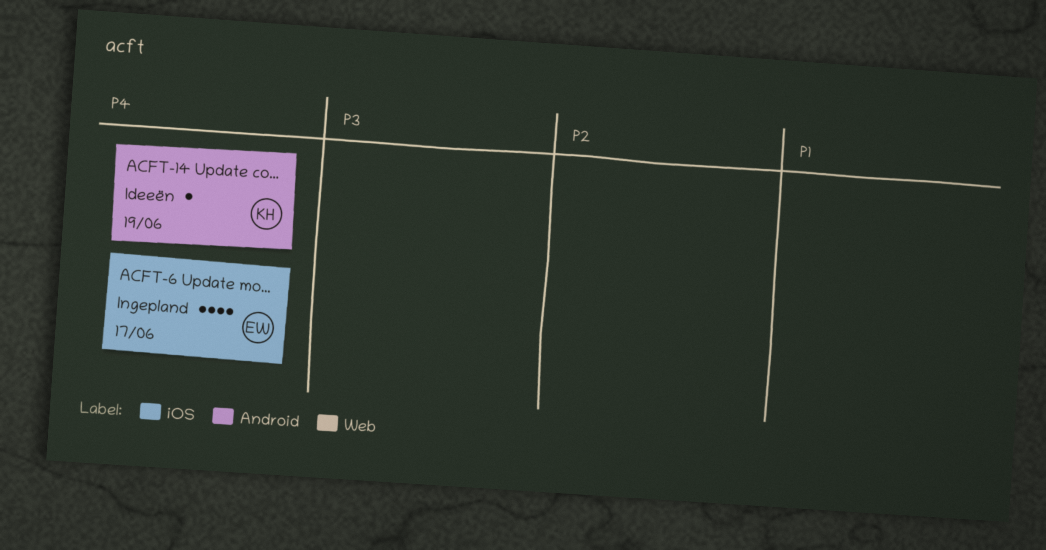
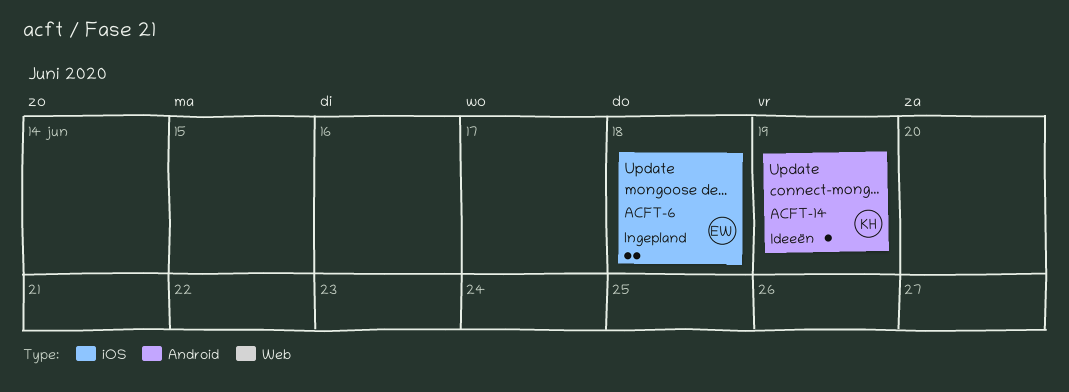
ACFT-6, estimate: 4 -> 2
ACFT-6, due: Jun 17 -> Jun 18

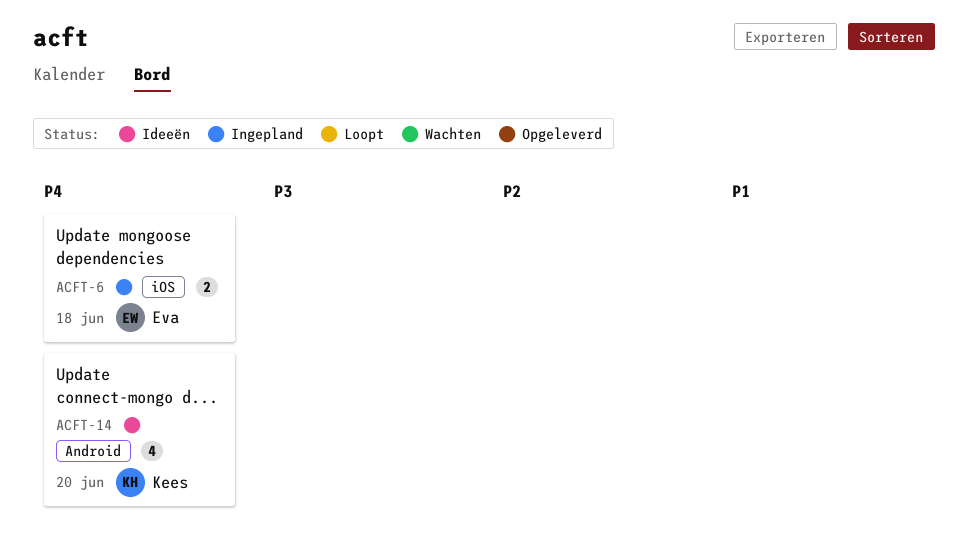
ACFT-14, estimate: 1 -> 4
ACFT-14, due: Jun 19 -> Jun 20

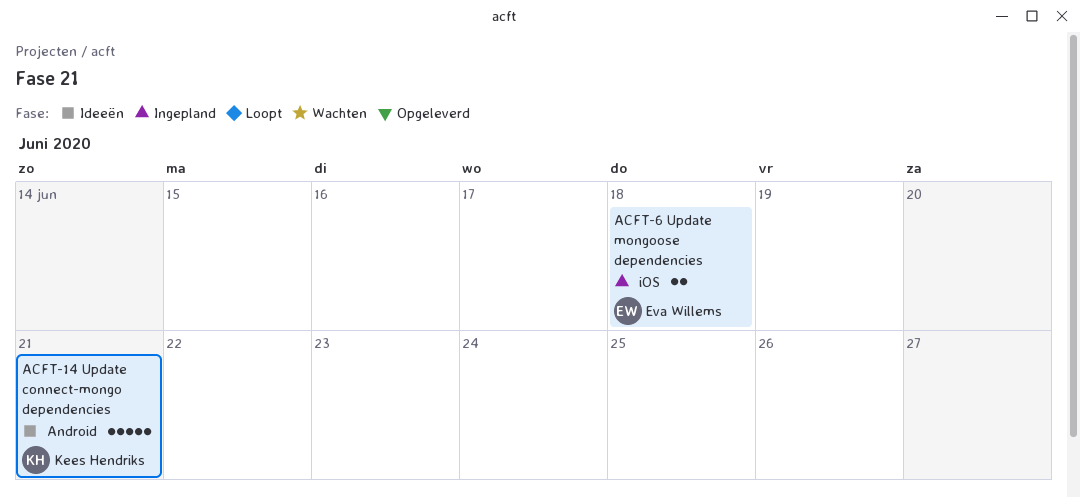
ACFT-14, estimate: 4 -> 5
ACFT-14, due: Jun 20 -> Jun 21

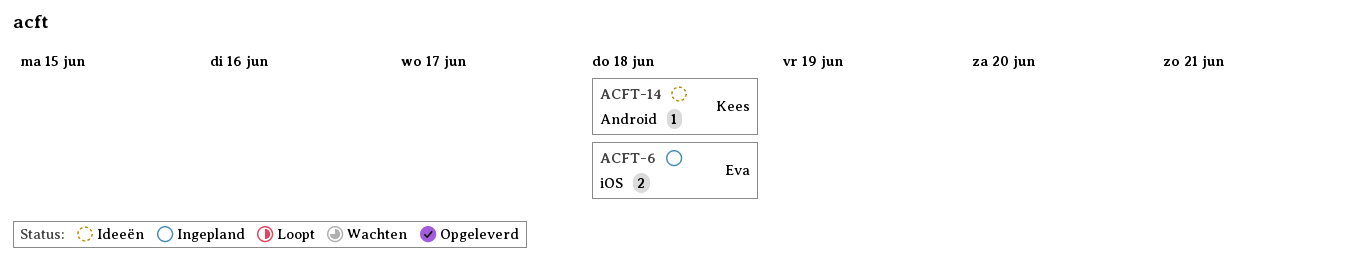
ACFT-14, estimate: 5 -> 1
ACFT-14, due: Jun 21 -> Jun 18

